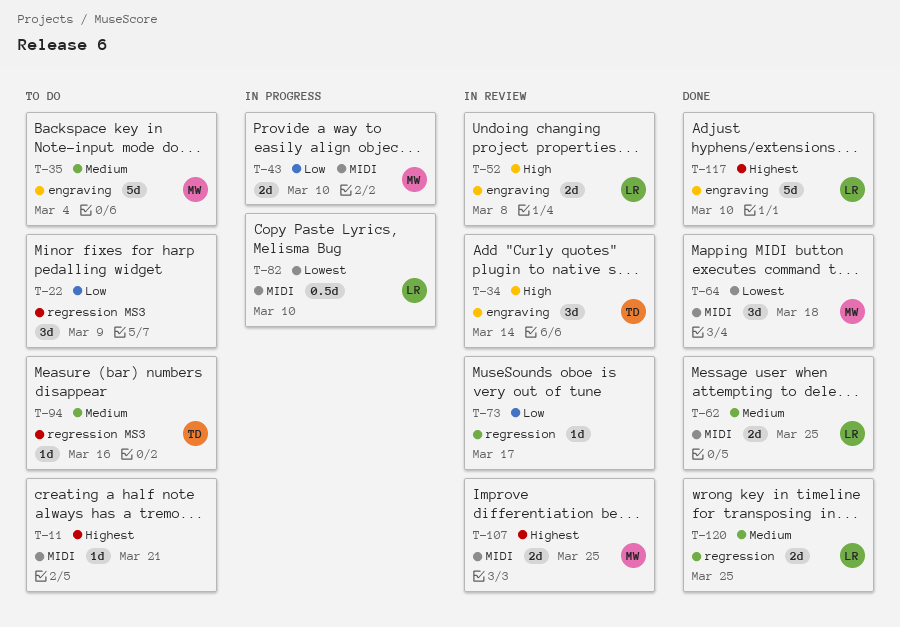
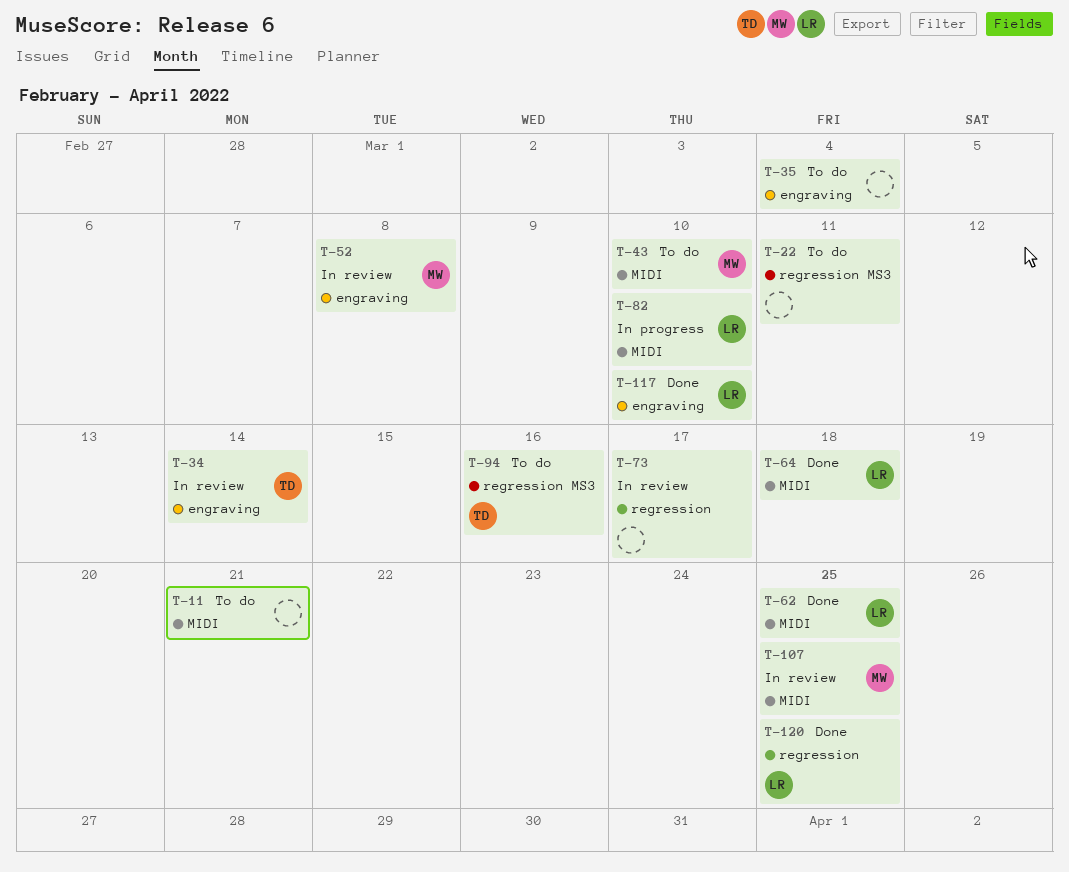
T-22, due: Mar 9 -> Mar 11
T-35, owner: MW -> none
T-43, status: In progress -> To do
T-52, owner: LR -> MW
T-64, owner: MW -> LR

